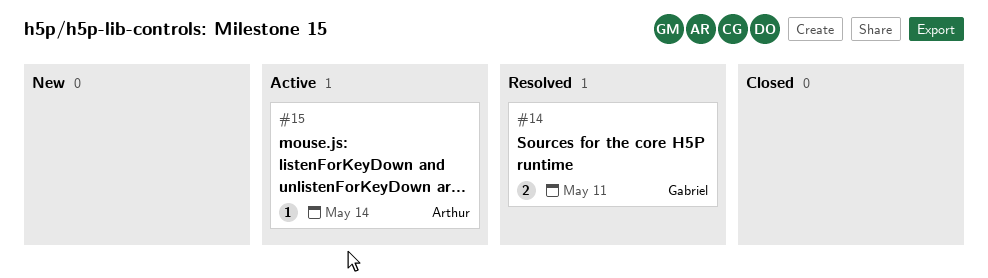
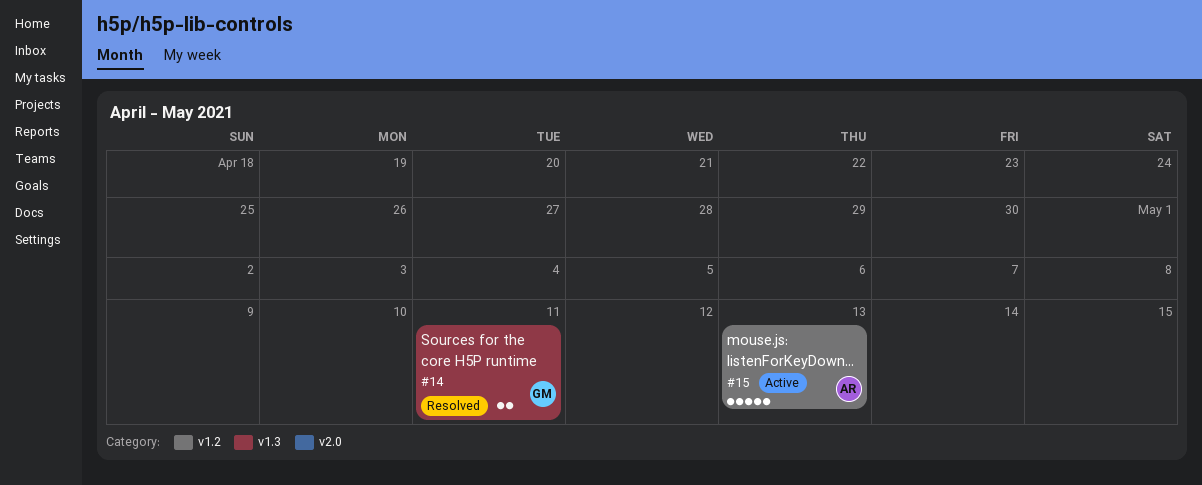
#15, estimate: 1 -> 5
#15, due: May 14 -> May 13

